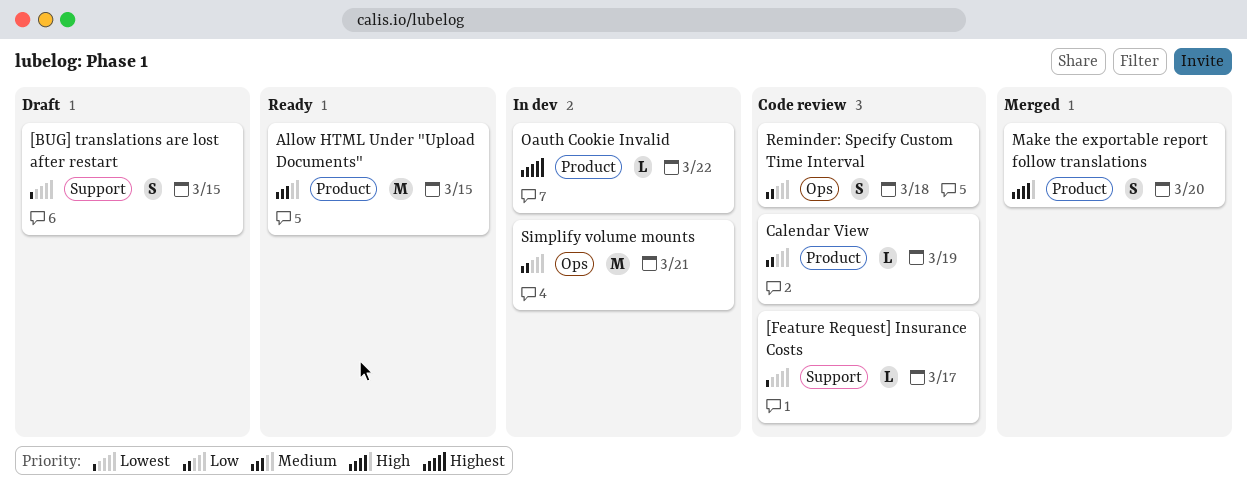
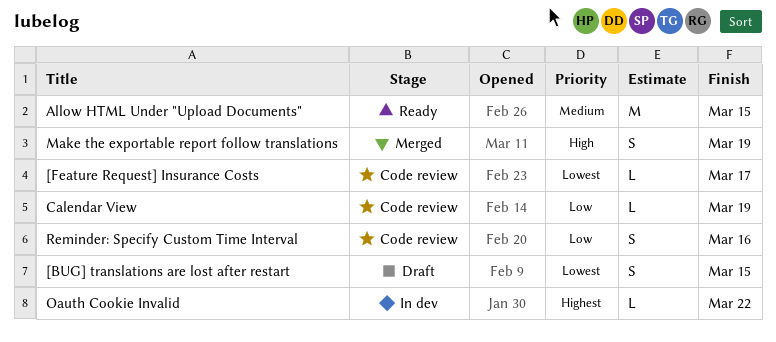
Make the exportable report follow translations, due: Mar 20 -> Mar 19
Reminder: Specify Custom Time Interval, due: Mar 18 -> Mar 16
Simplify volume mounts: present -> none

